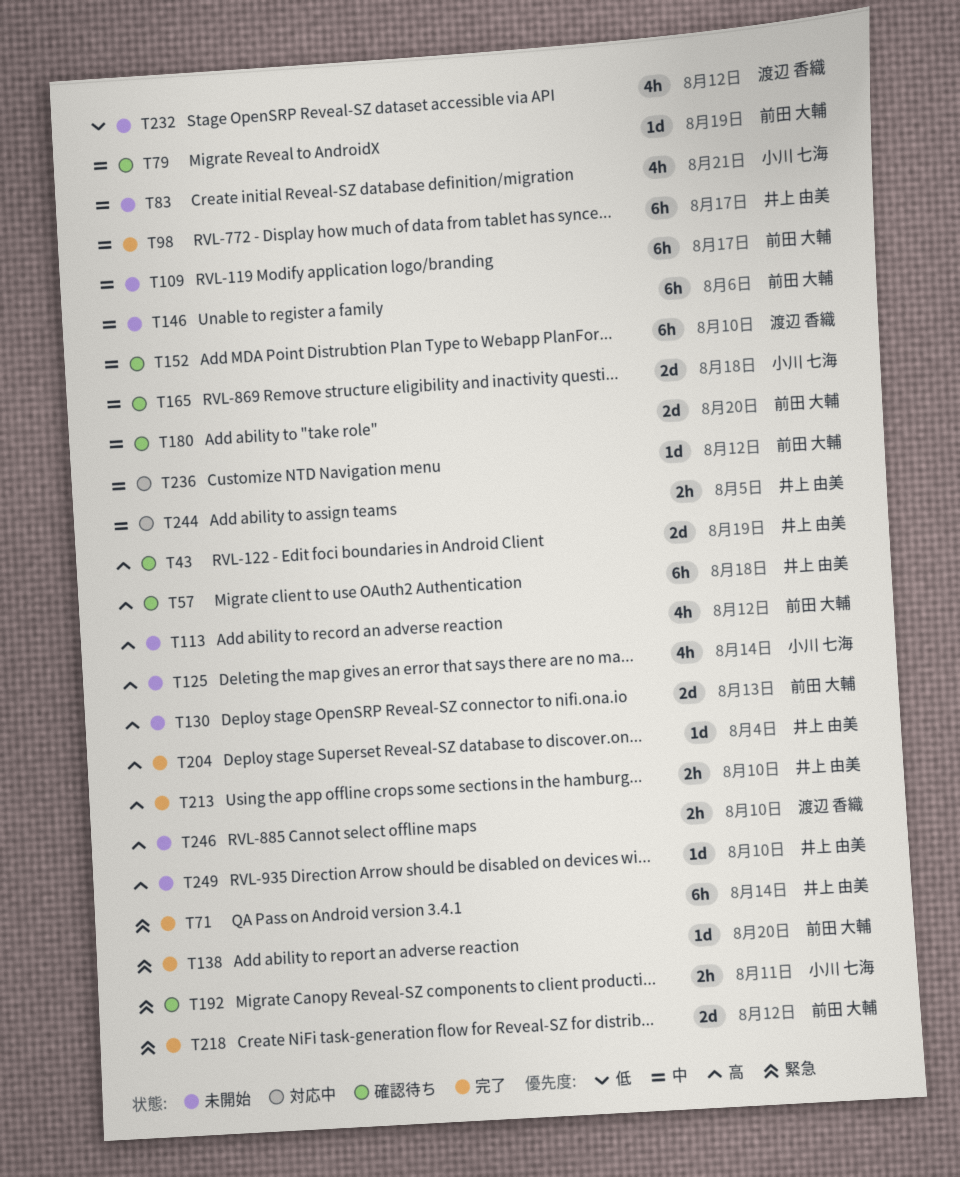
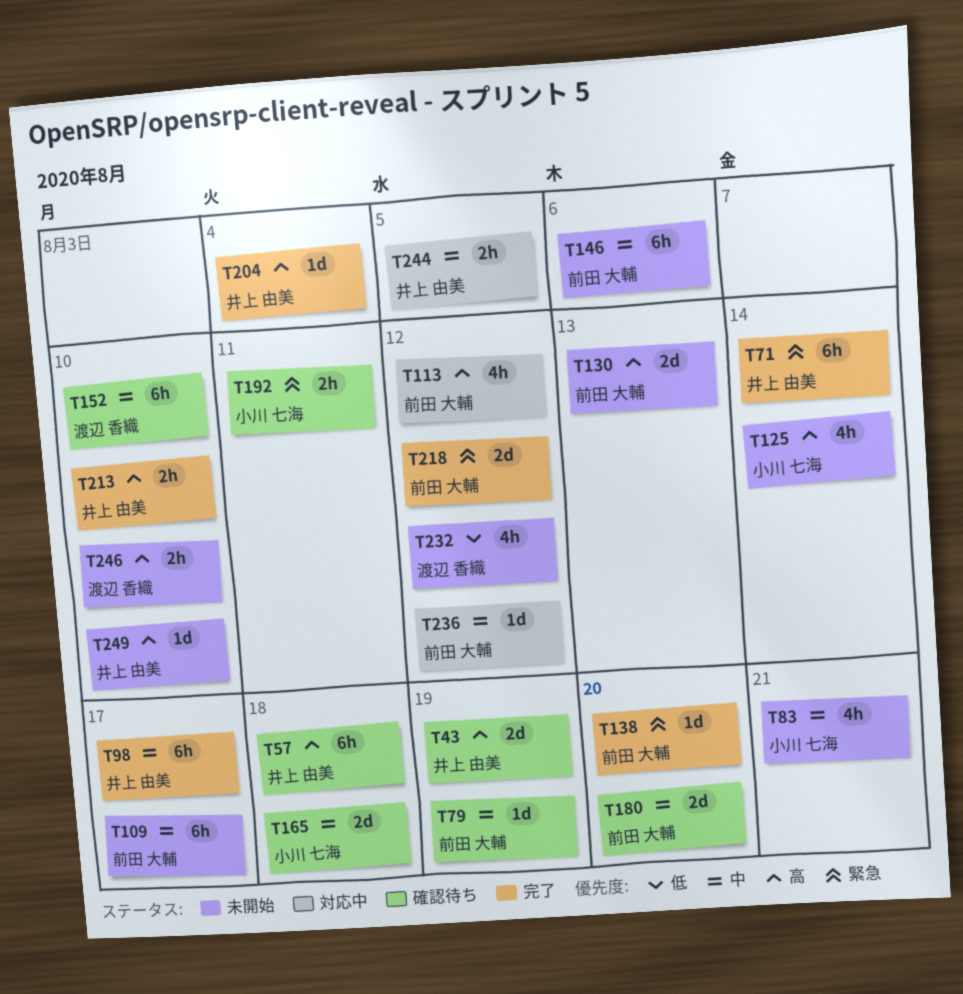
T113, status: 未開始 -> 対応中

